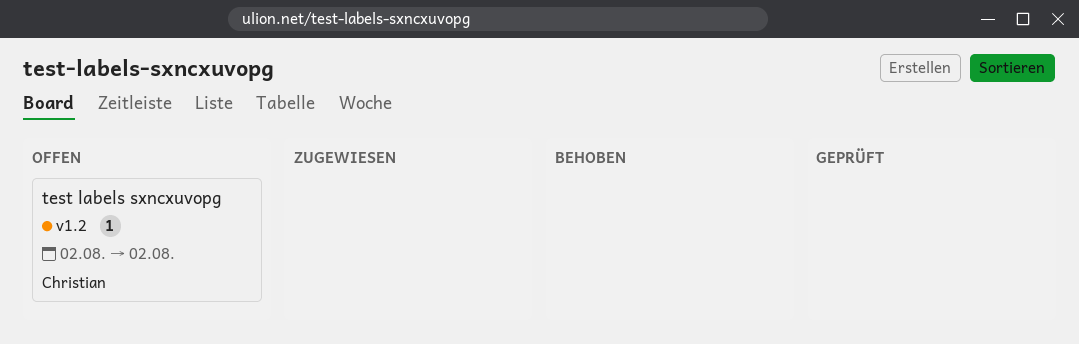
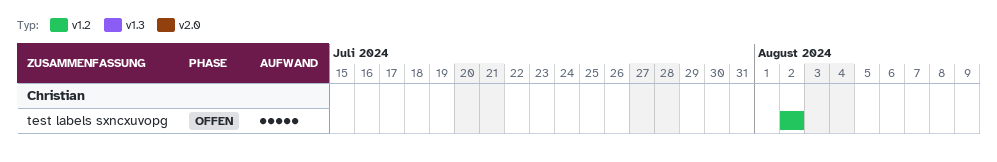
test labels sxncxuvopg, estimate: 1 -> 5

